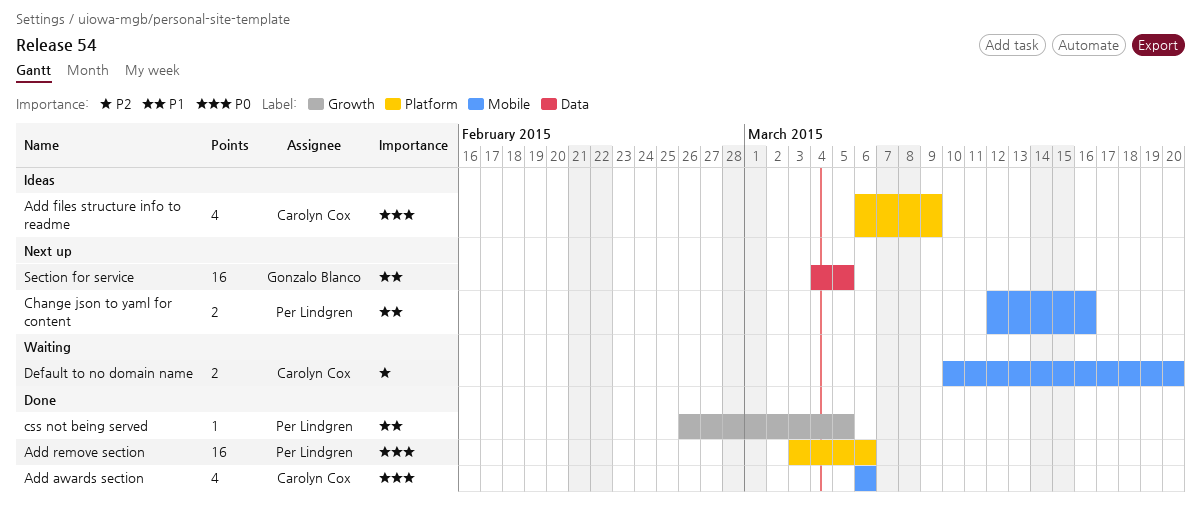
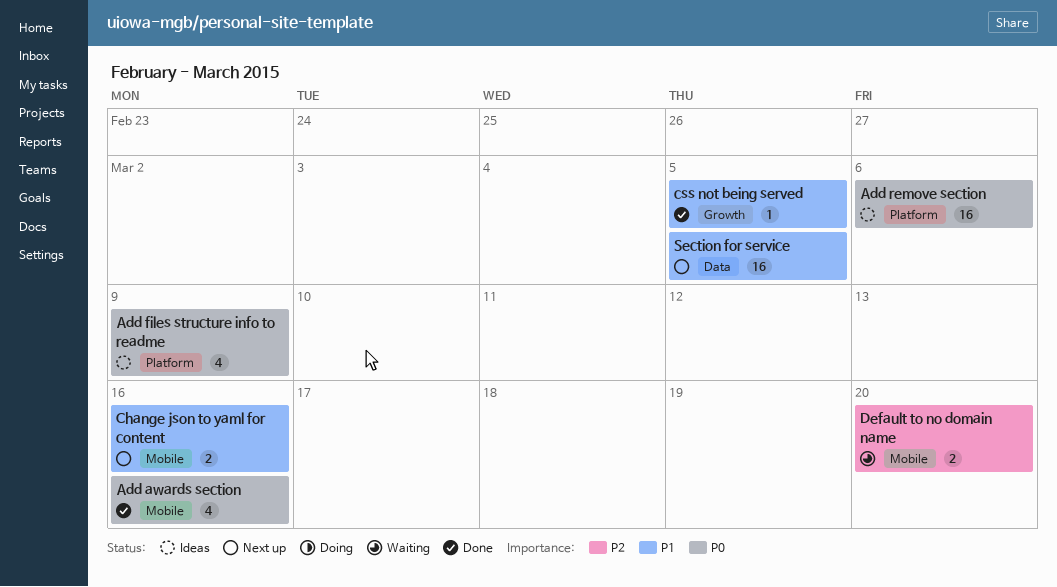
Add awards section, due: Mar 6 -> Mar 16
Add remove section, status: Done -> Ideas

